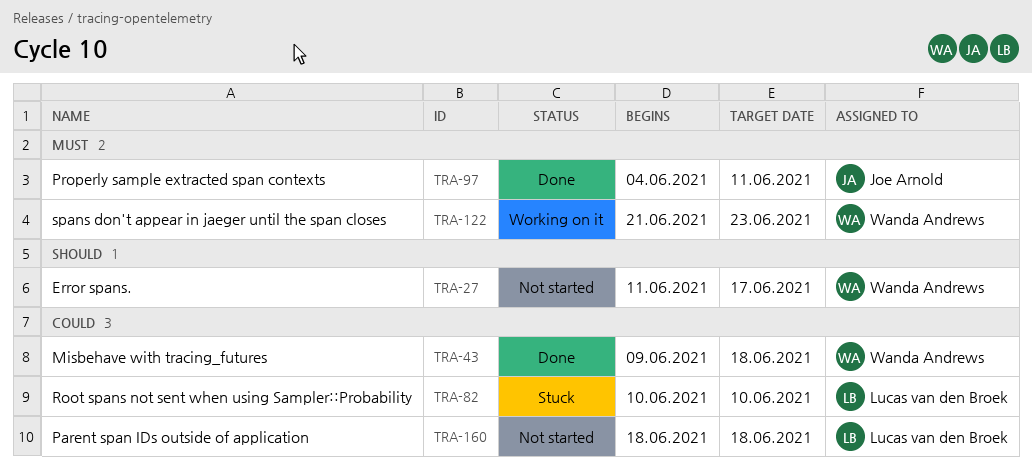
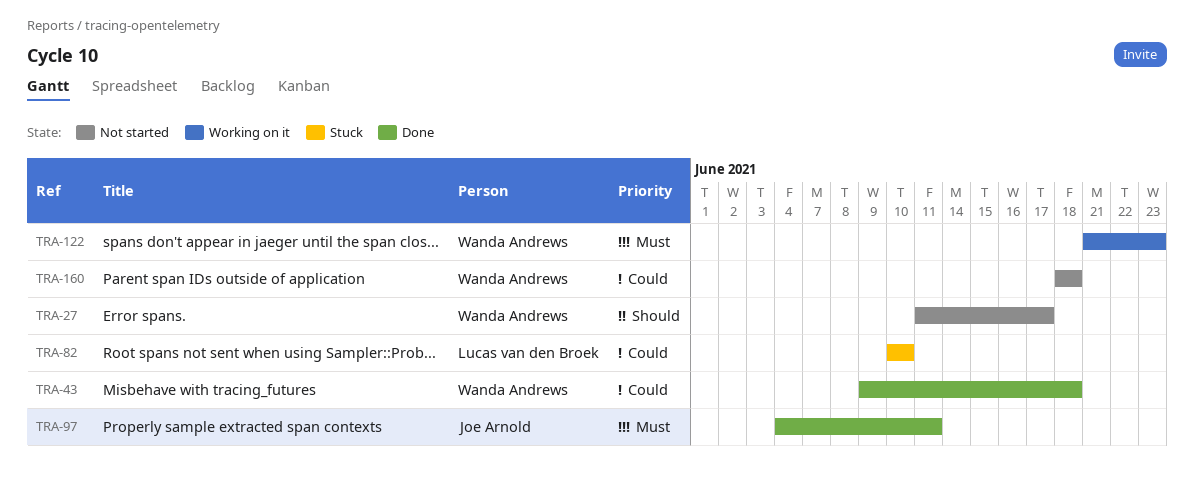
TRA-160, owner: Lucas van den Broek -> Wanda Andrews

